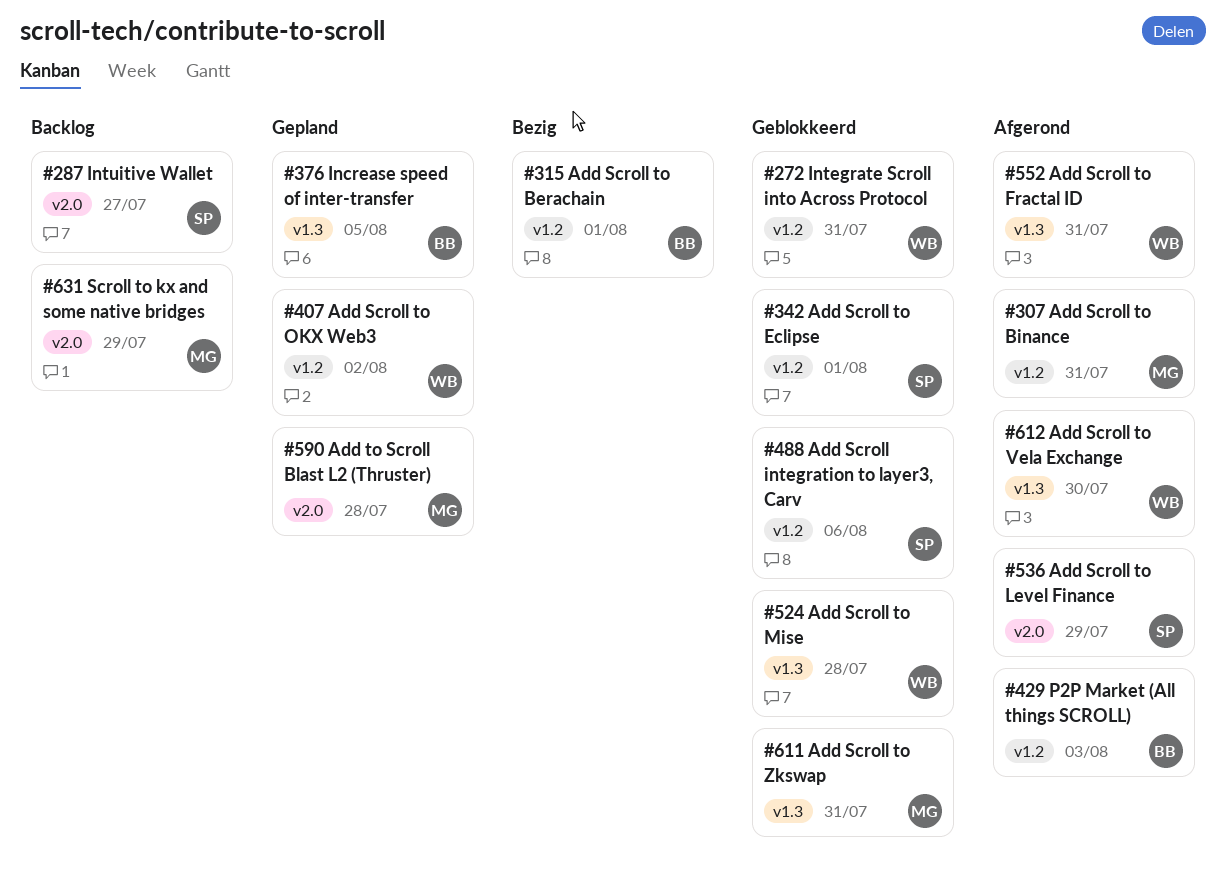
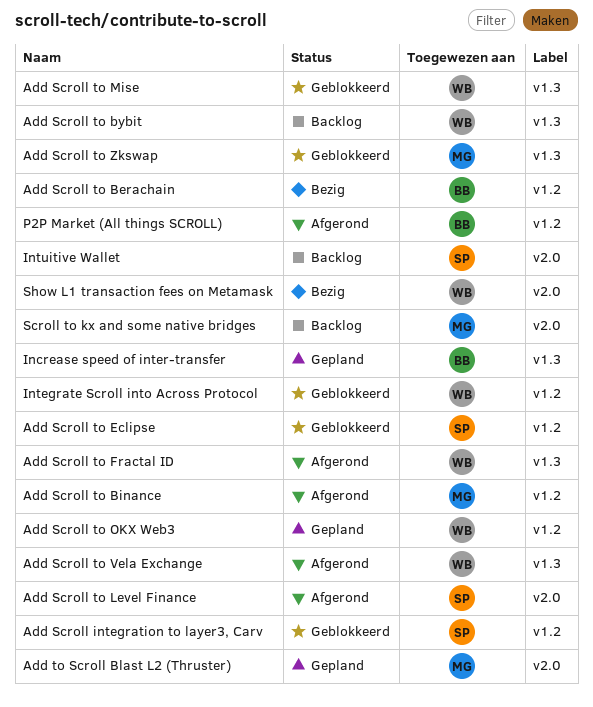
Add Scroll to bybit: none -> present
Show L1 transaction fees on Metamask: none -> present

